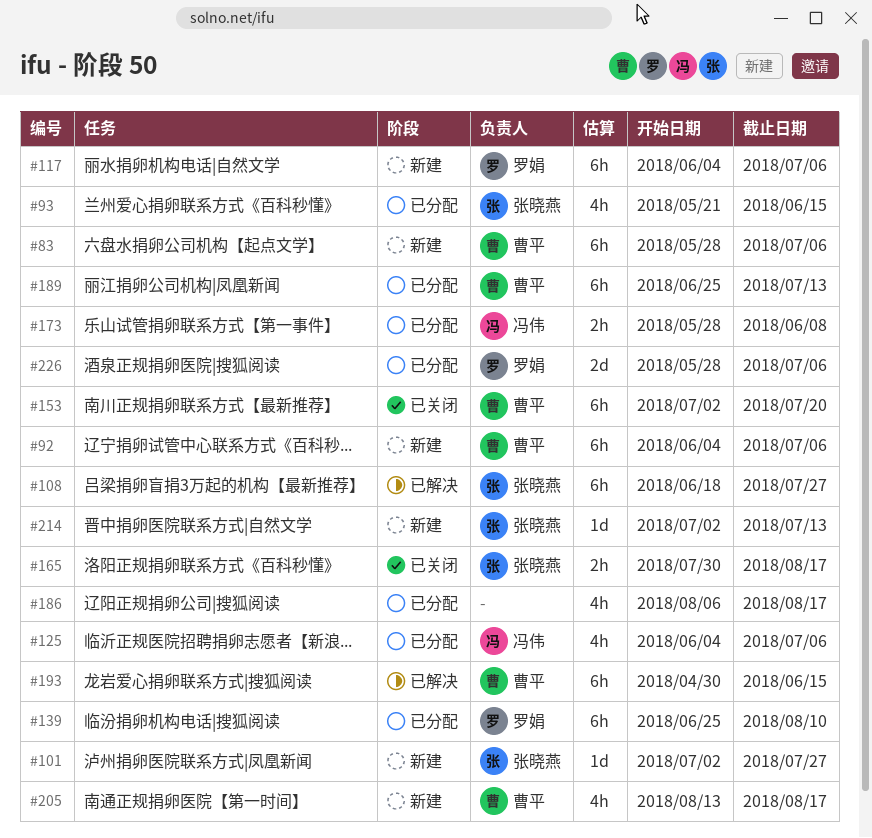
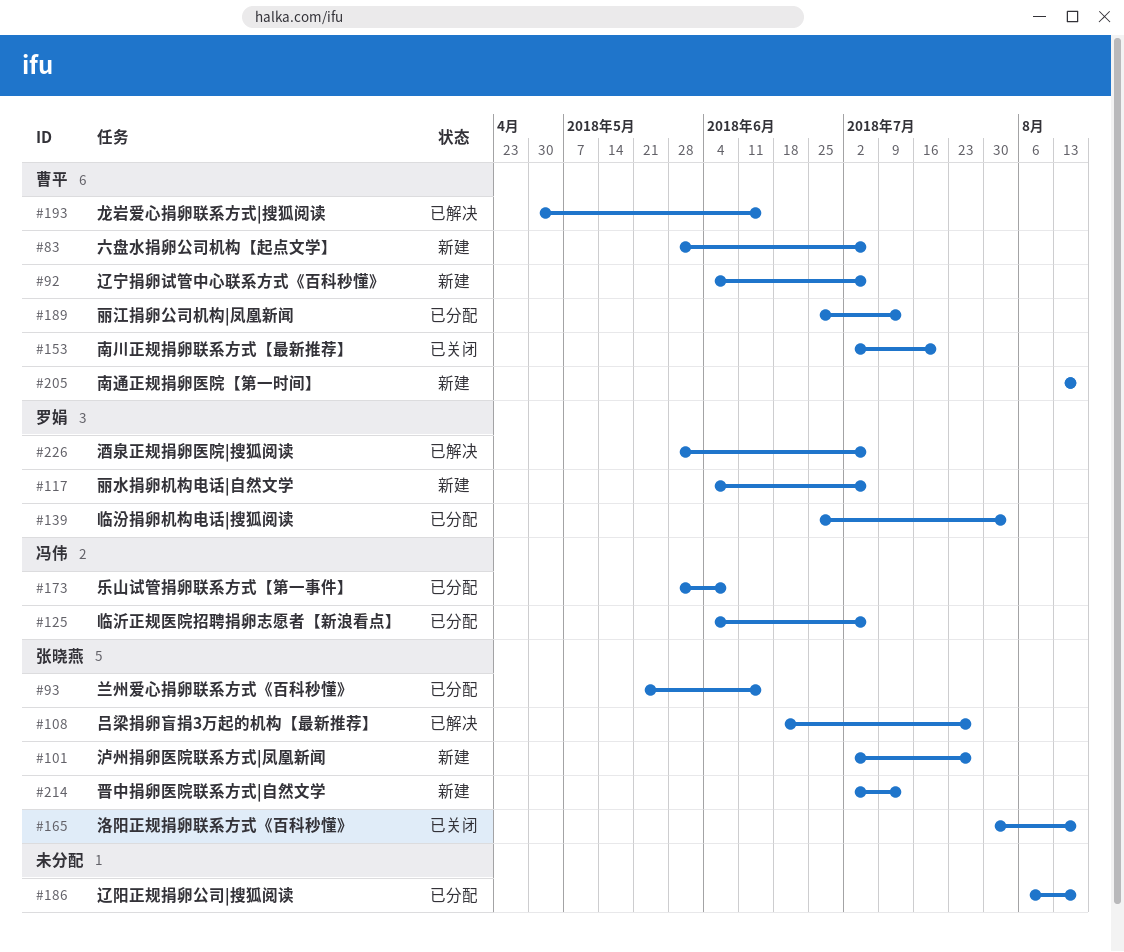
#139, due: Aug 10 -> Aug 3
#226, status: 已分配 -> 已解决

